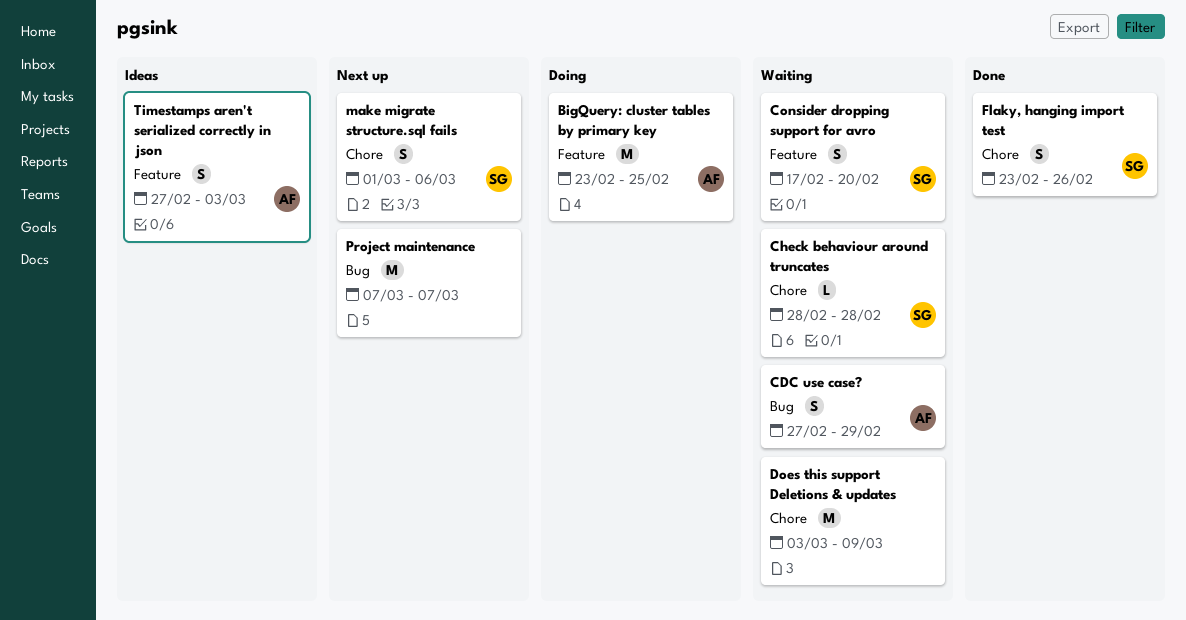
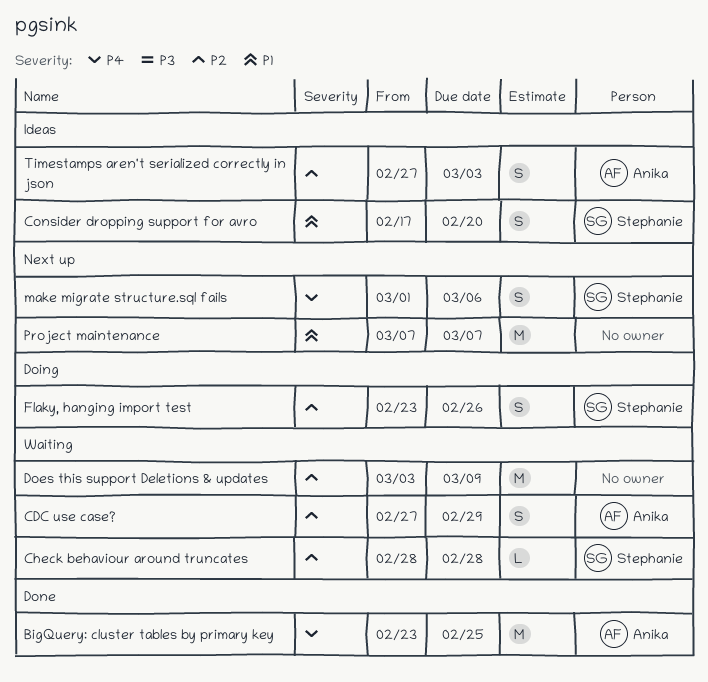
BigQuery: cluster tables by primary key, status: Doing -> Done
Consider dropping support for avro, status: Waiting -> Ideas
Flaky, hanging import test, status: Done -> Doing

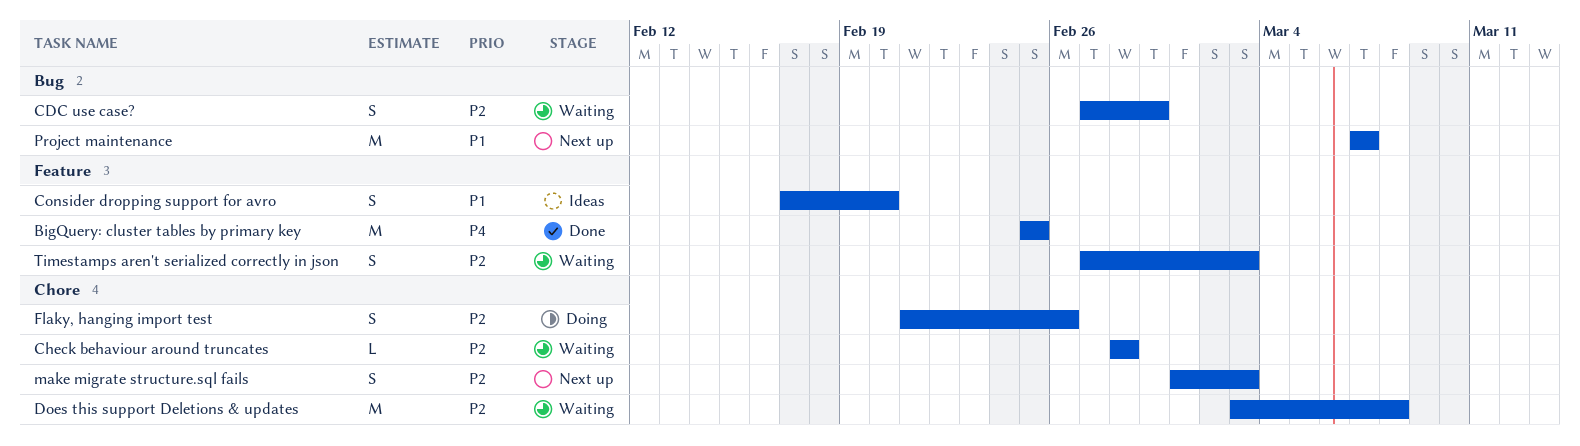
BigQuery: cluster tables by primary key, start: Feb 23 -> Feb 25
Does this support Deletions & updates, due: Mar 9 -> Mar 8
Flaky, hanging import test, start: Feb 23 -> Feb 21
make migrate structure.sql fails, priority: P4 -> P2
make migrate structure.sql fails, due: Mar 6 -> Mar 3
Timestamps aren't serialized correctly in json, status: Ideas -> Waiting

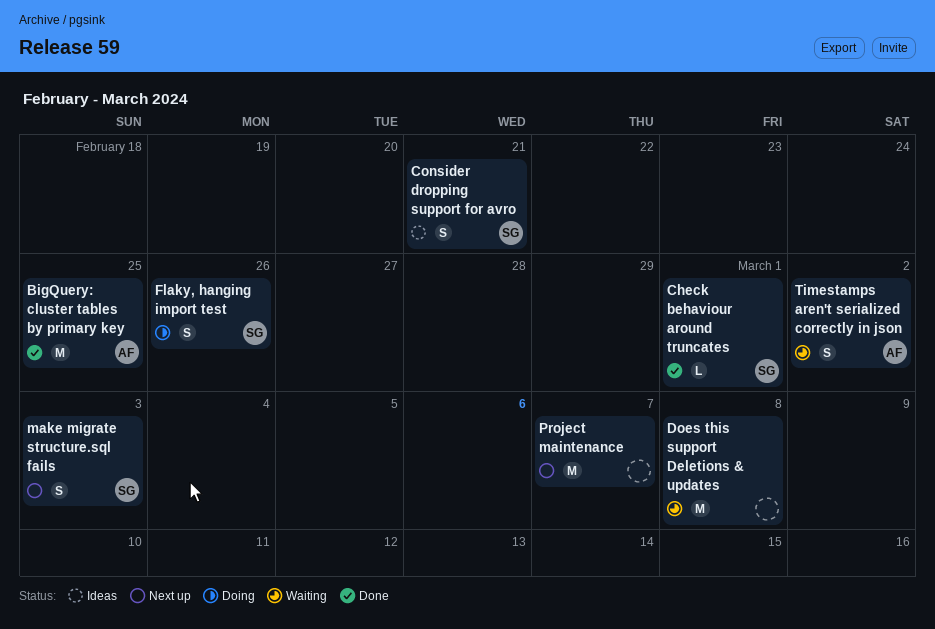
CDC use case?: present -> none
Check behaviour around truncates, status: Waiting -> Done
Check behaviour around truncates, due: Feb 28 -> Mar 1
Consider dropping support for avro, due: Feb 20 -> Feb 21
Timestamps aren't serialized correctly in json, due: Mar 3 -> Mar 2

